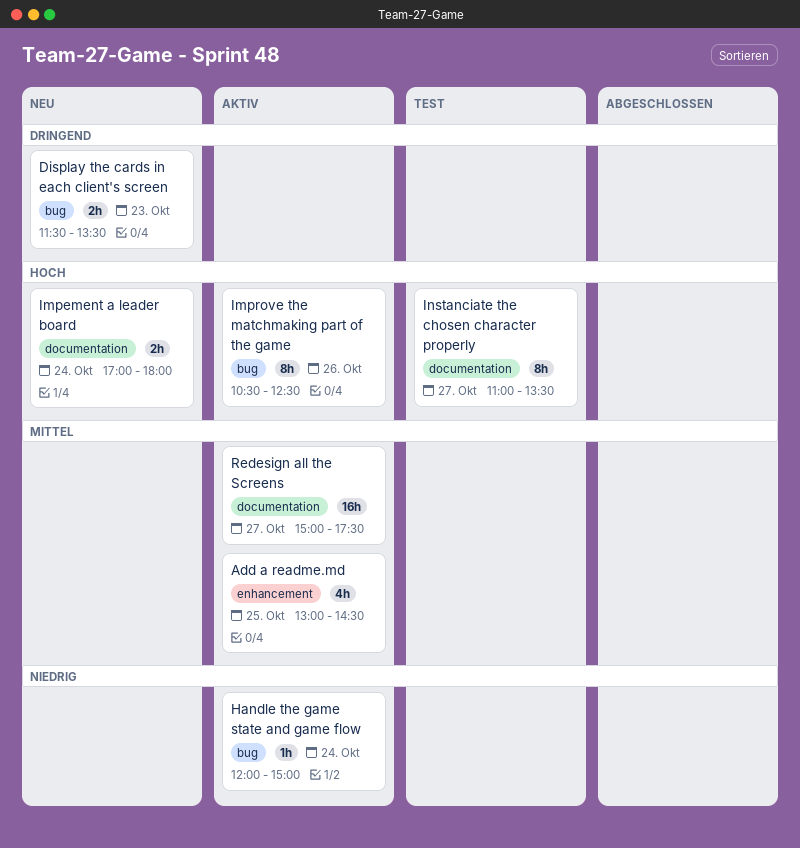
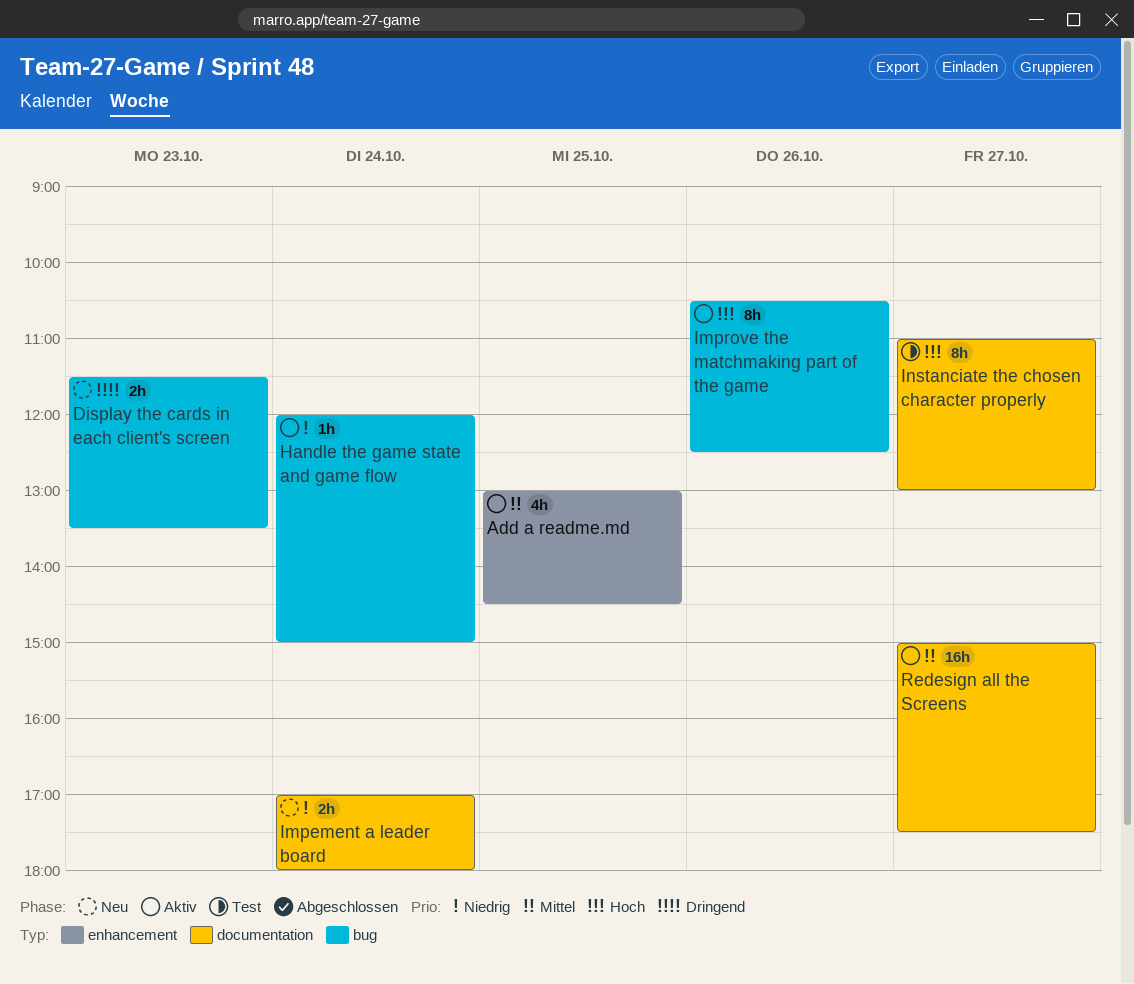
Impement a leader board, priority: Hoch -> Niedrig
Instanciate the chosen character properly, ends: 13:30 -> 13:00

